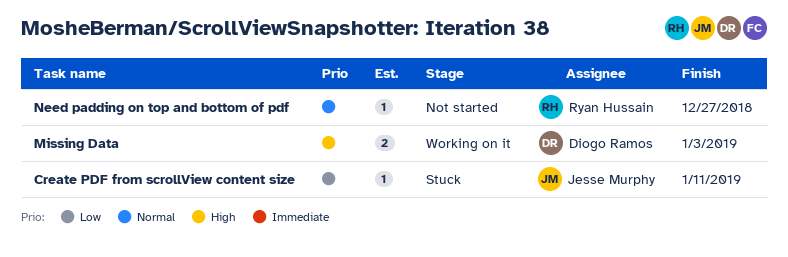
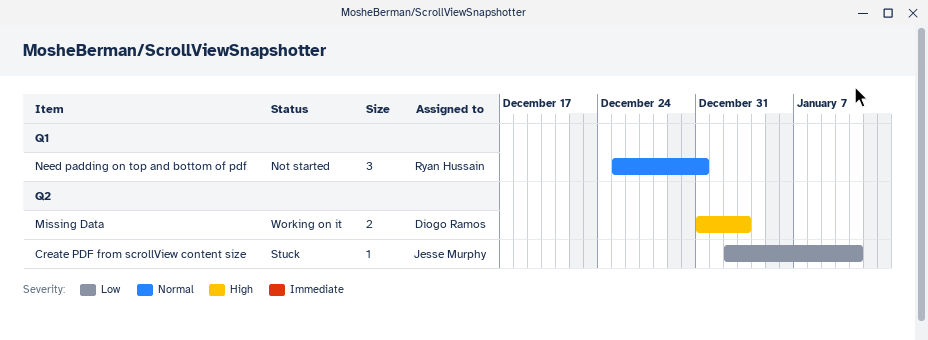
Need padding on top and bottom of pdf, estimate: 1 -> 3
Need padding on top and bottom of pdf, due: Dec 27 -> Dec 31

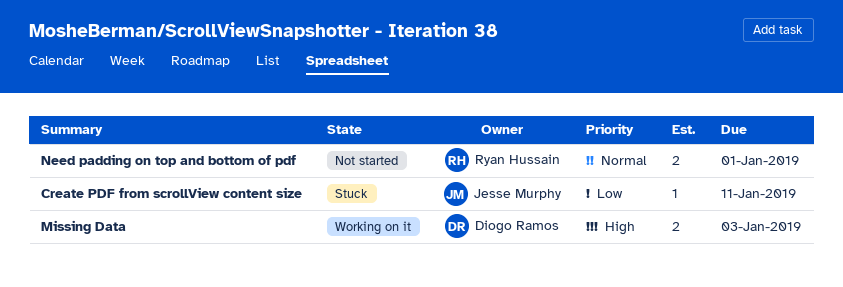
Need padding on top and bottom of pdf, estimate: 3 -> 2
Need padding on top and bottom of pdf, due: Dec 31 -> Jan 1

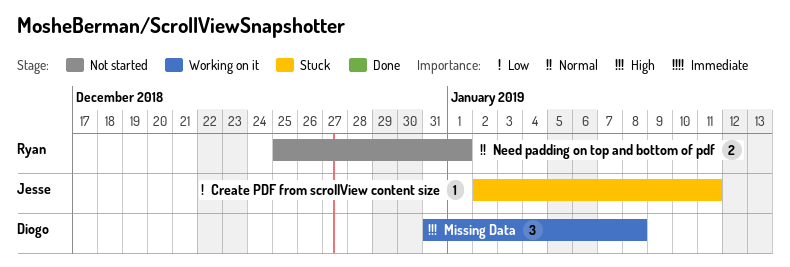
Missing Data, estimate: 2 -> 3
Missing Data, due: Jan 3 -> Jan 8

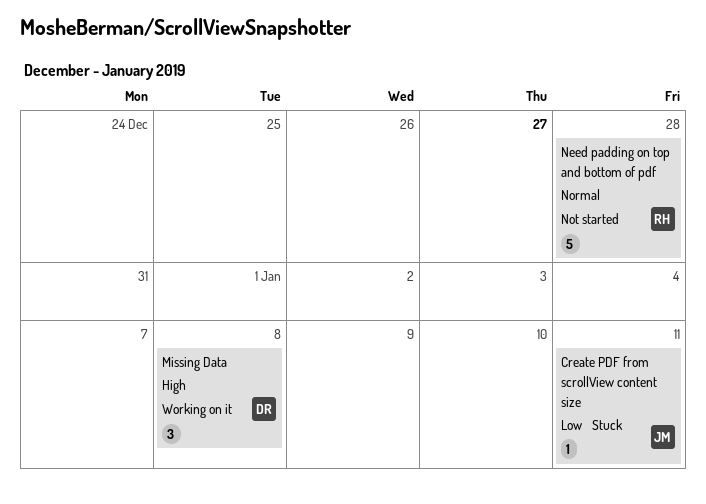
Need padding on top and bottom of pdf, estimate: 2 -> 5
Need padding on top and bottom of pdf, due: Jan 1 -> Dec 28

